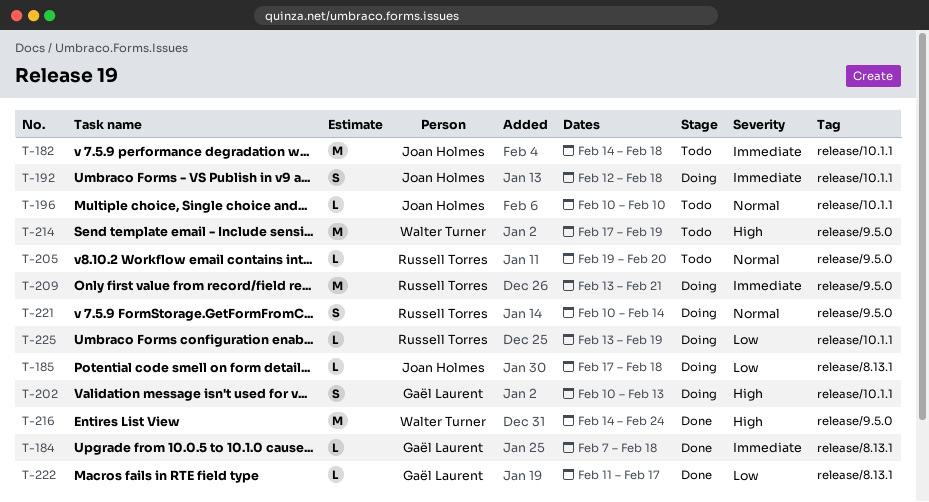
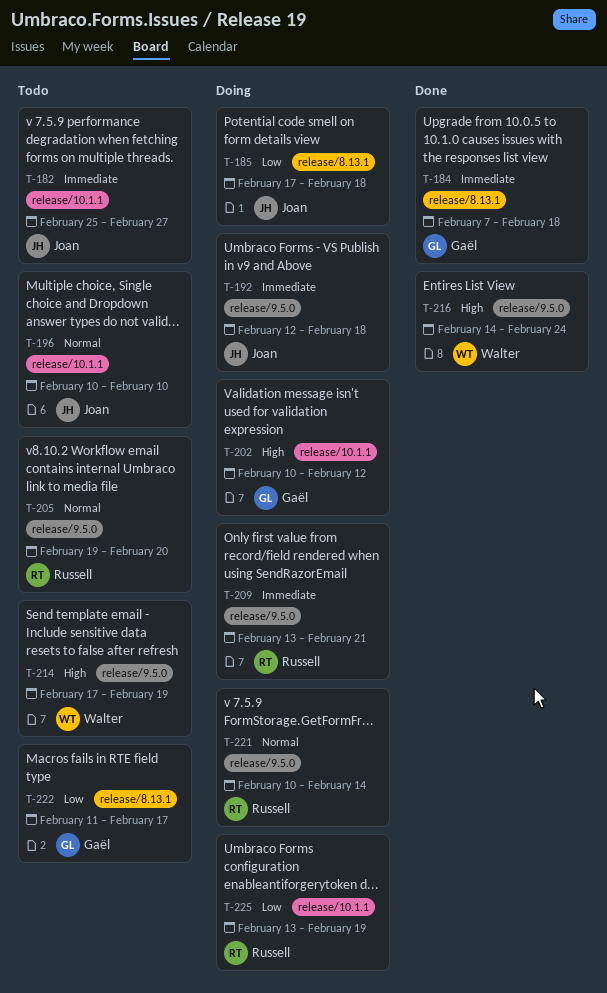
T-182, start: Feb 14 -> Feb 25
T-182, due: Feb 18 -> Feb 27
T-192, label: release/10.1.1 -> release/9.5.0
T-202, due: Feb 13 -> Feb 12
T-222, status: Done -> Todo

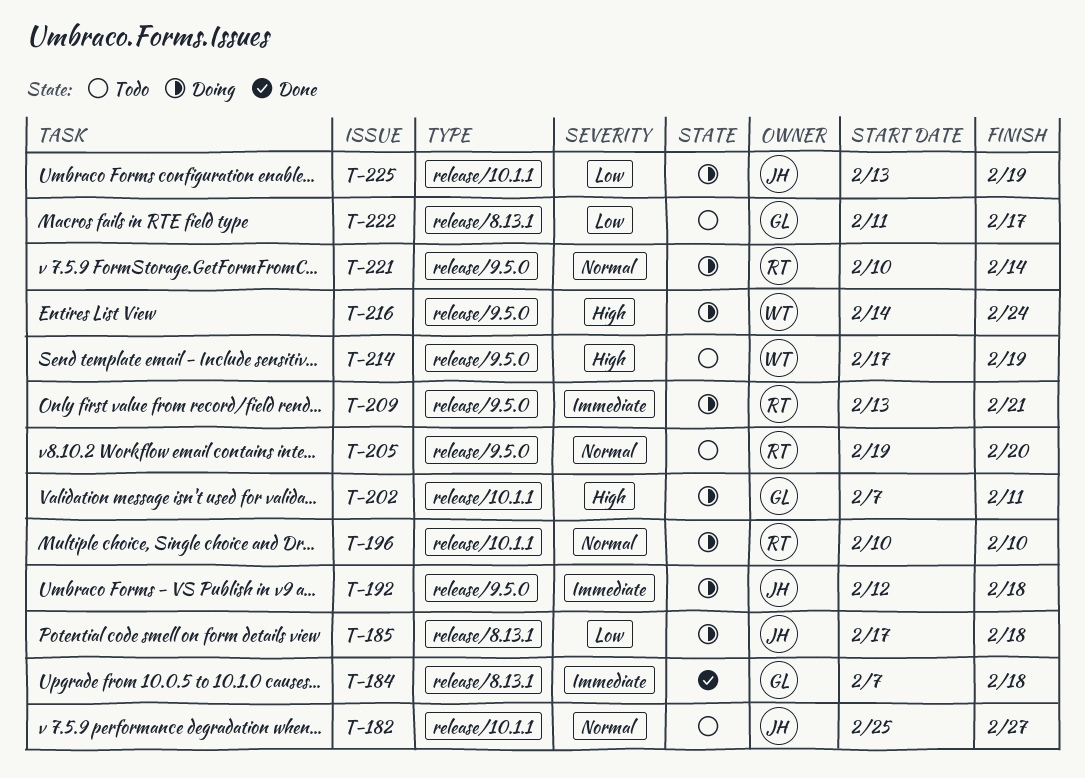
T-182, priority: Immediate -> Normal
T-196, status: Todo -> Doing
T-196, owner: Joan -> Russell
T-202, start: Feb 10 -> Feb 7
T-202, due: Feb 12 -> Feb 11
T-216, status: Done -> Doing
T-225, owner: Russell -> Joan

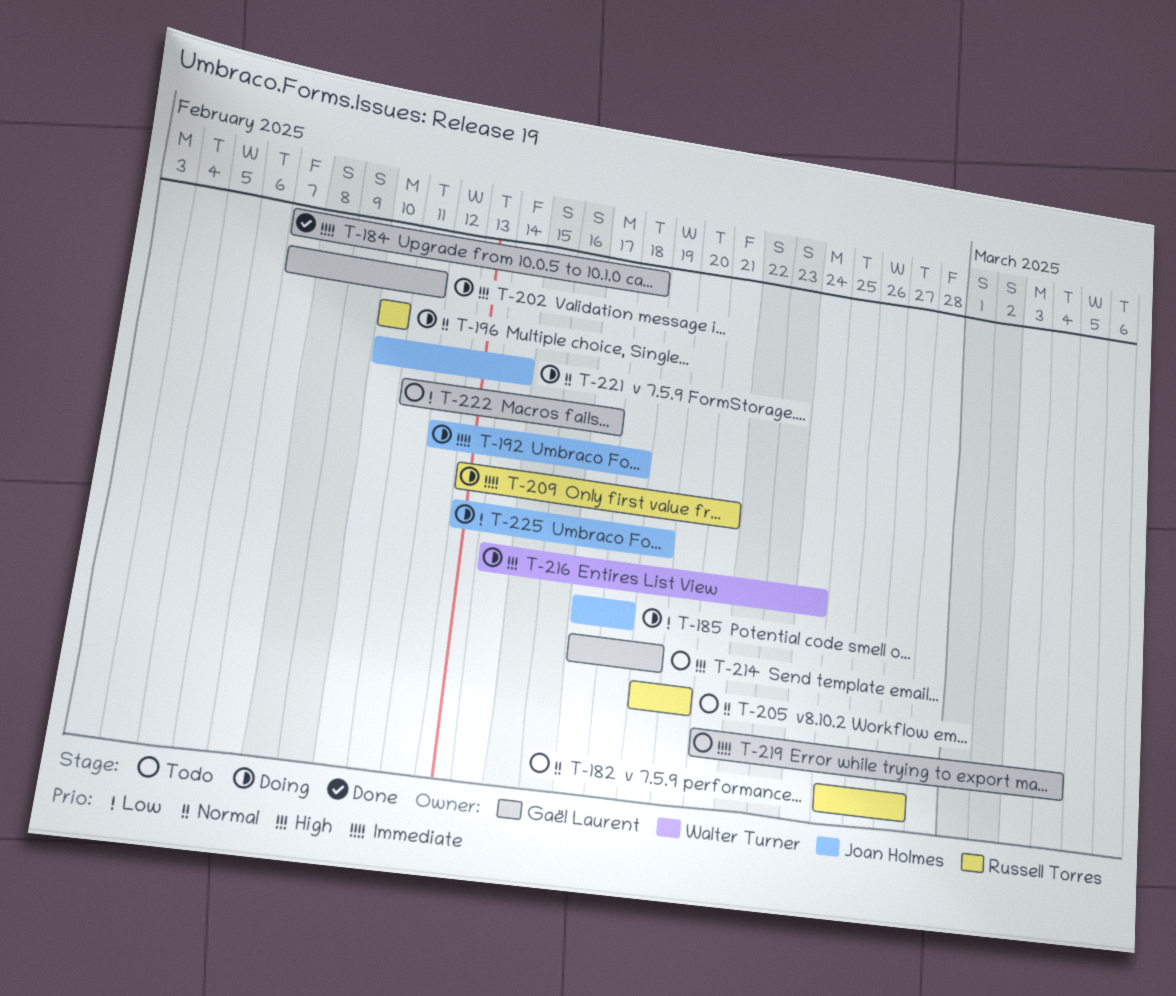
T-182, owner: Joan Holmes -> Russell Torres
T-214, owner: Walter Turner -> Gaël Laurent
T-219: none -> present
T-221, owner: Russell Torres -> Joan Holmes

